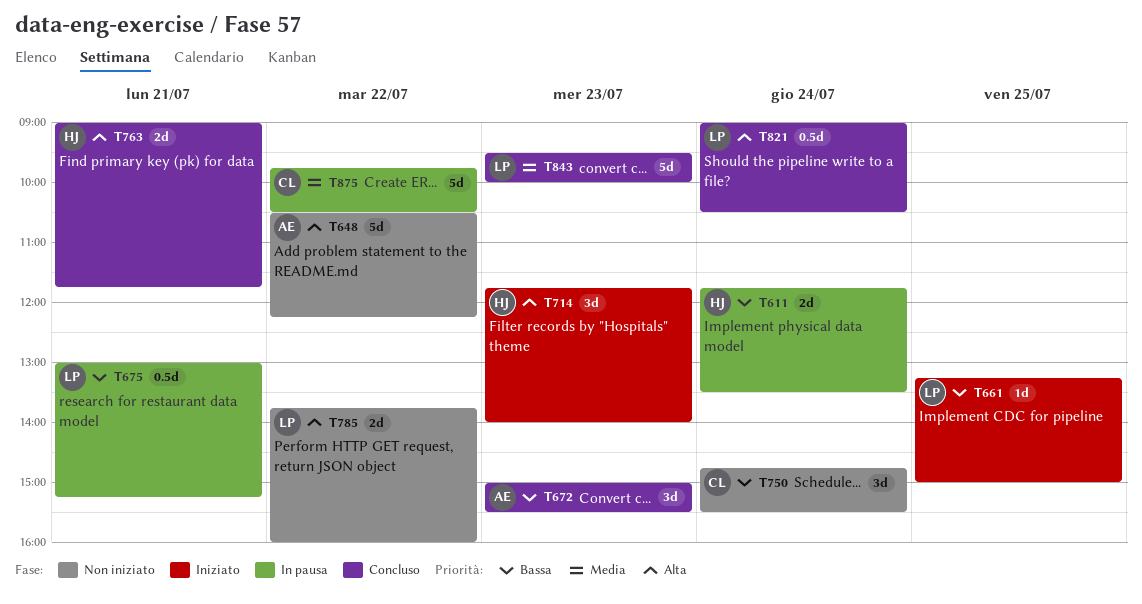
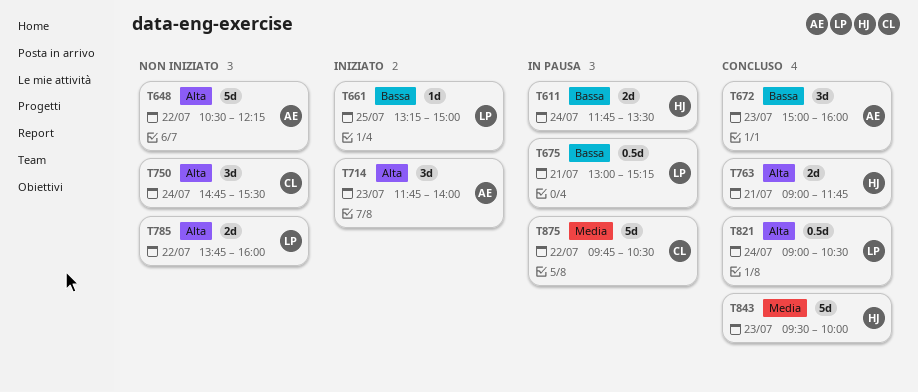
T672, ends: 15:30 -> 16:00
T714, owner: HJ -> AE
T750, priority: Bassa -> Alta
T843, owner: LP -> HJ

